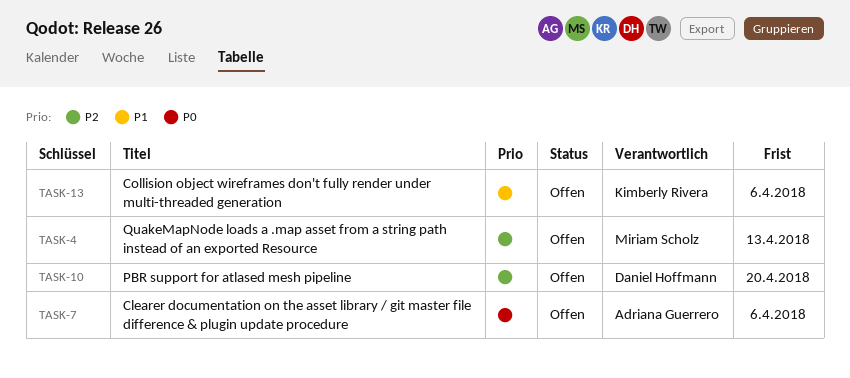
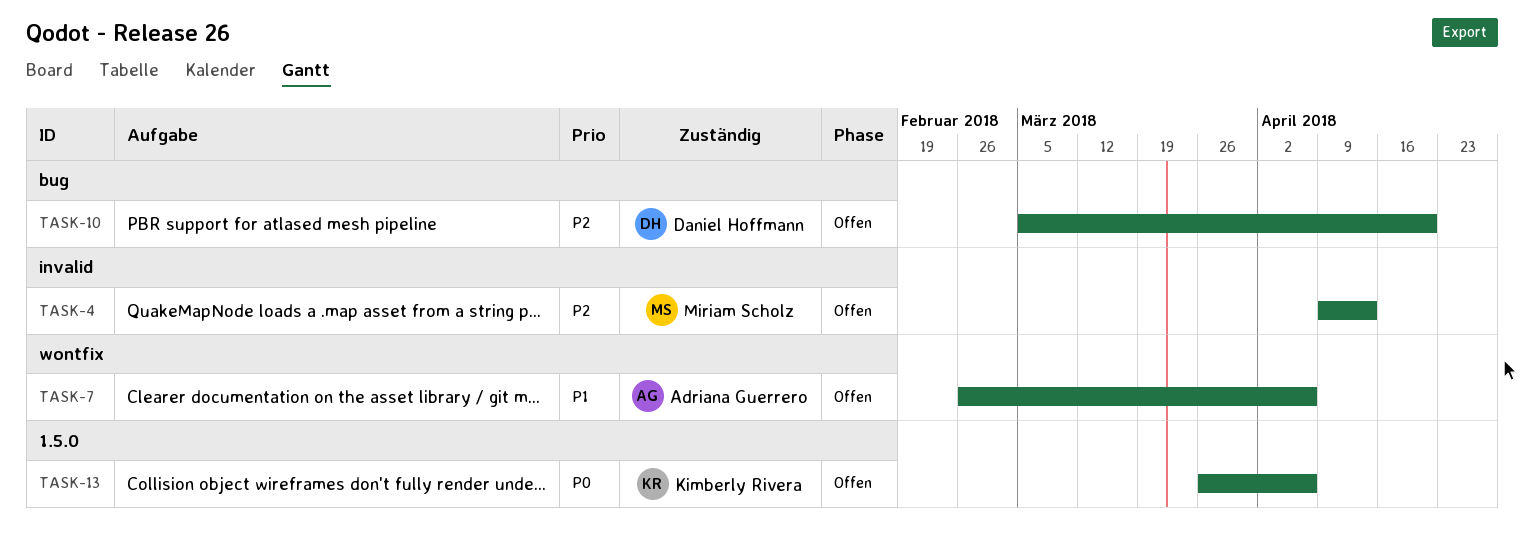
TASK-7, priority: P0 -> P1
TASK-13, priority: P1 -> P0

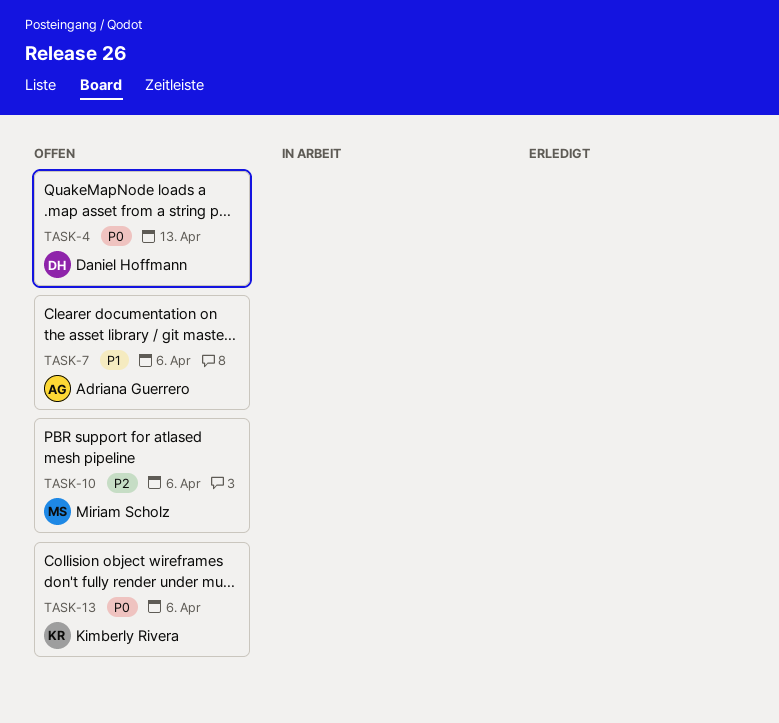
TASK-4, owner: Miriam Scholz -> Daniel Hoffmann
TASK-4, priority: P2 -> P0
TASK-10, owner: Daniel Hoffmann -> Miriam Scholz
TASK-10, due: Apr 20 -> Apr 6

